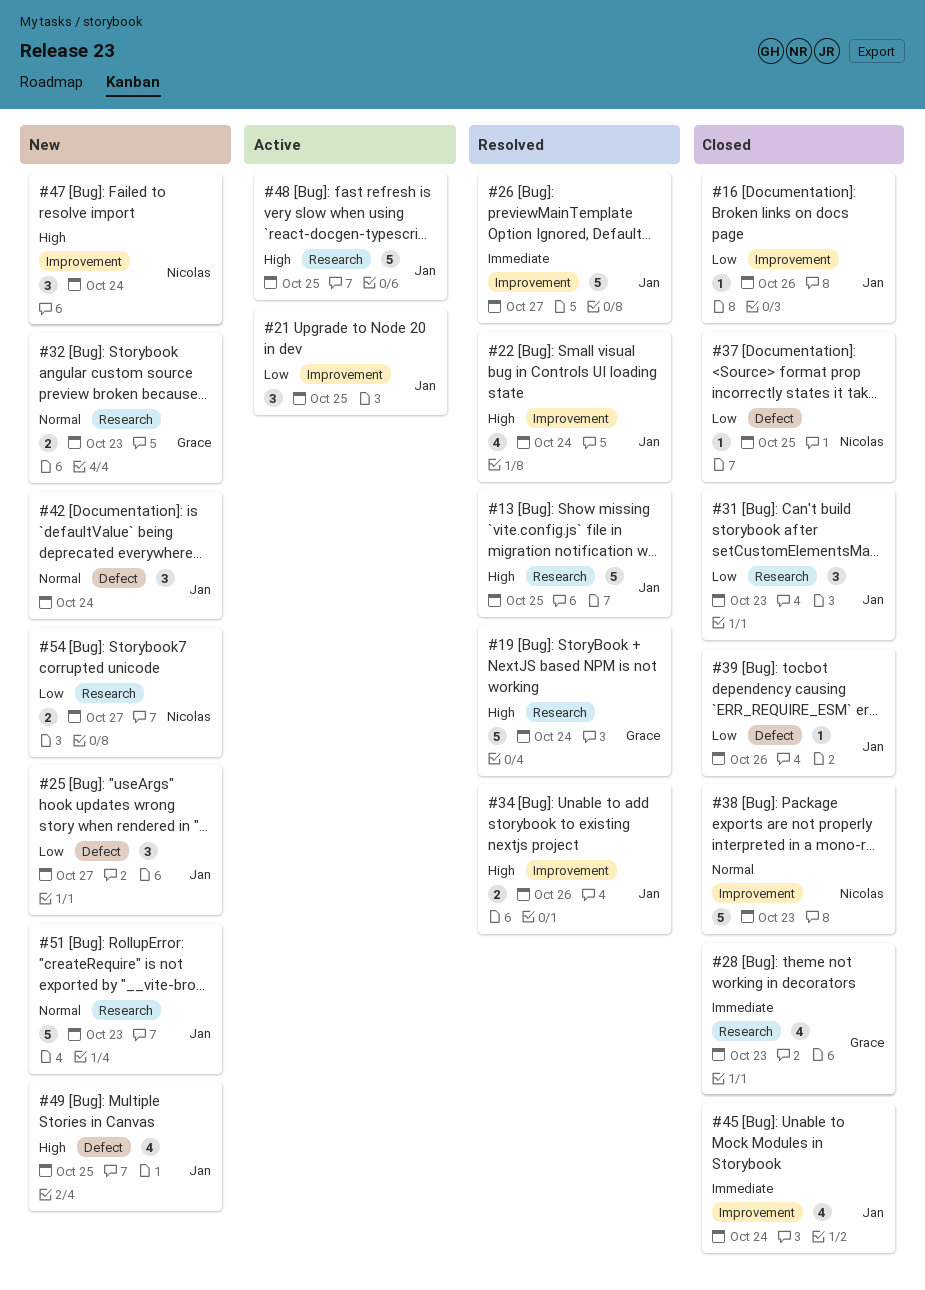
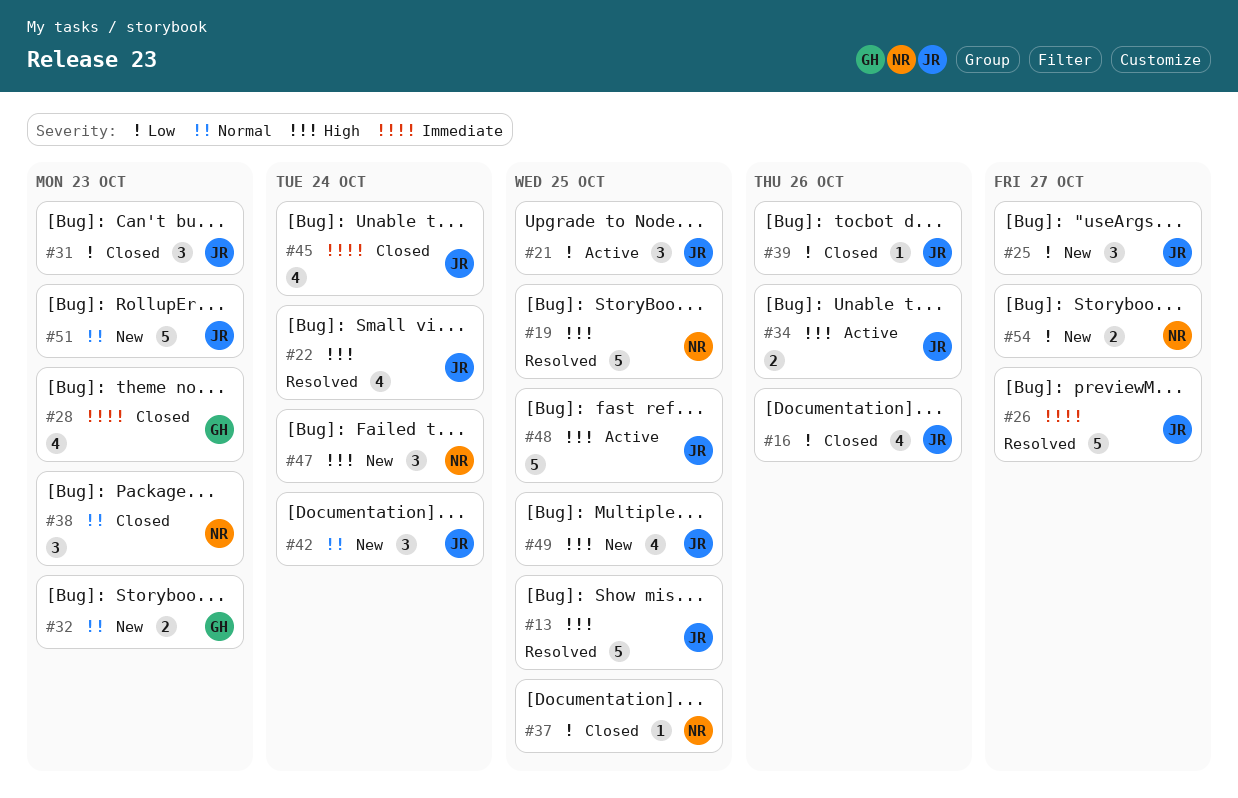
#16, estimate: 1 -> 4
#19, owner: Grace -> Nicolas
#19, due: Oct 24 -> Oct 25
#34, status: Resolved -> Active
#38, estimate: 5 -> 3

